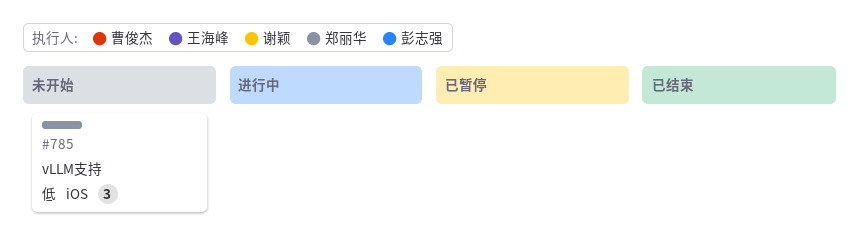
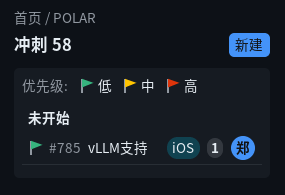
#785, estimate: 3 -> 1

